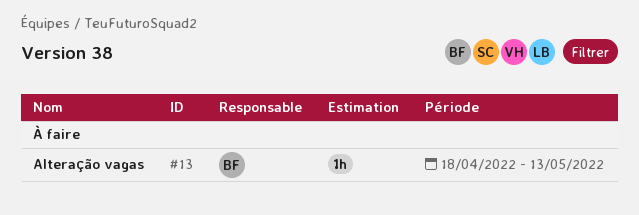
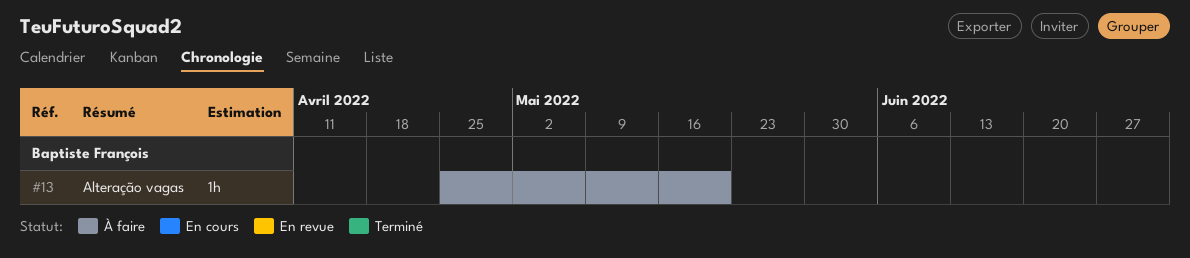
#13, start: Apr 18 -> Apr 25
#13, due: May 13 -> May 20

